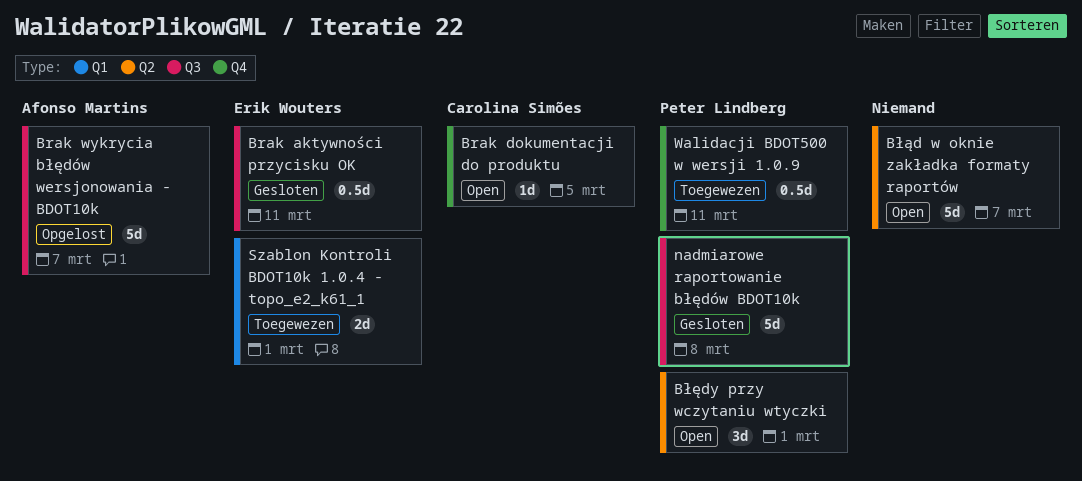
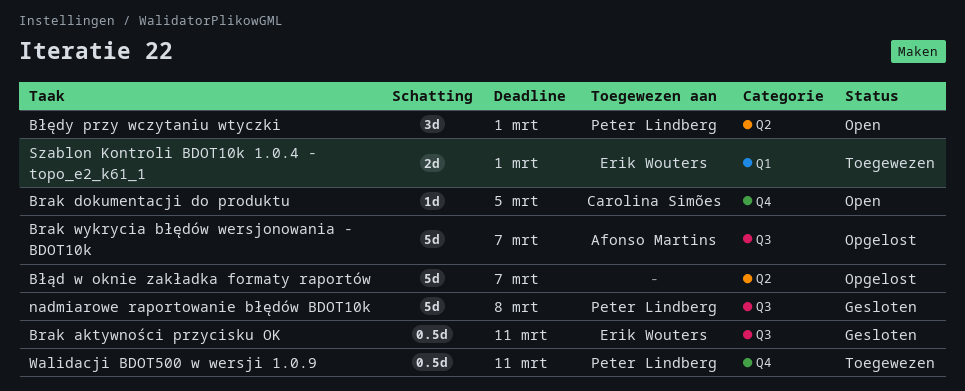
Błąd w oknie zakładka formaty raportów, status: Open -> Opgelost

